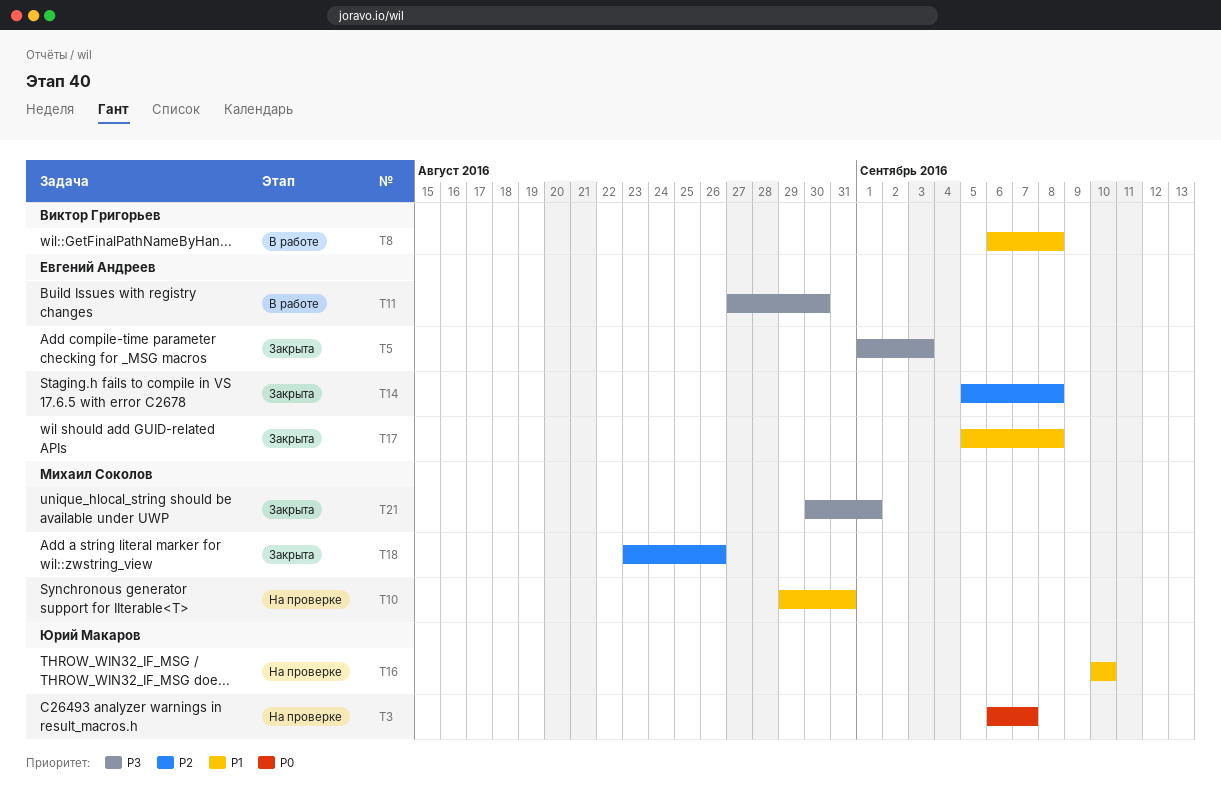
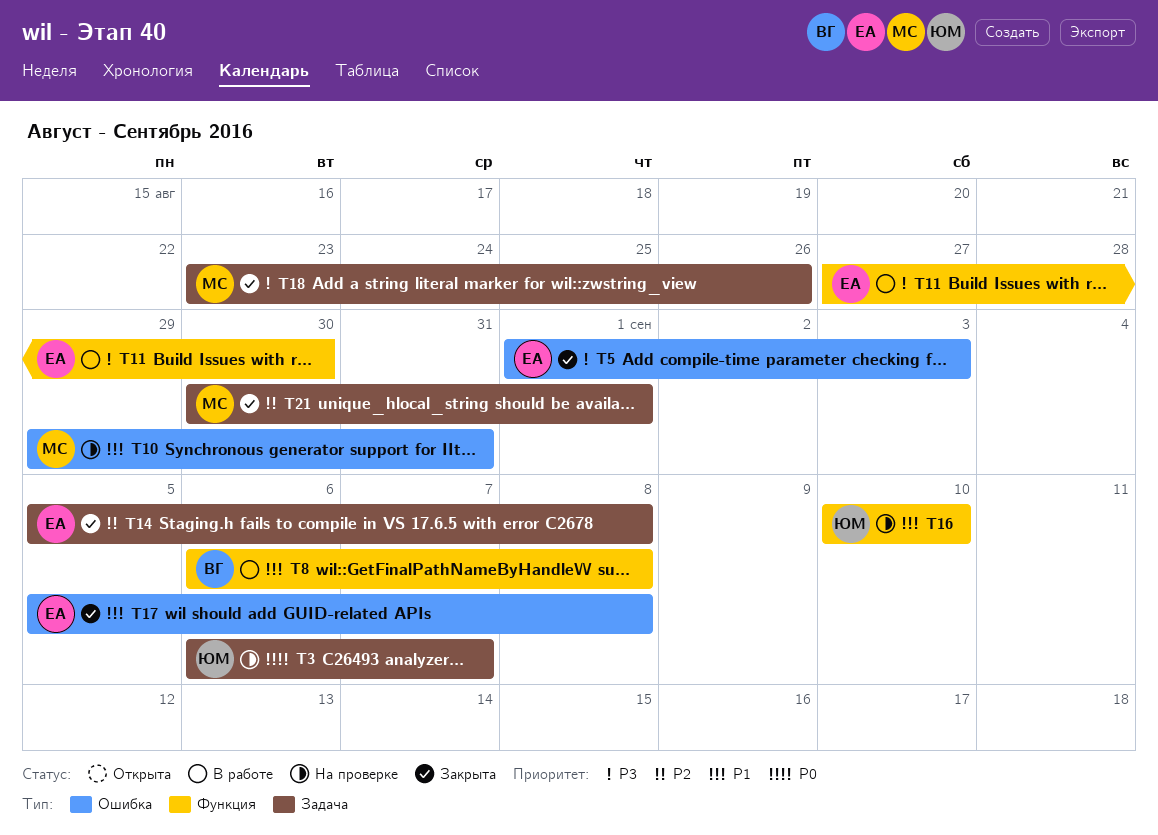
T18, priority: P2 -> P3
T21, priority: P3 -> P2

